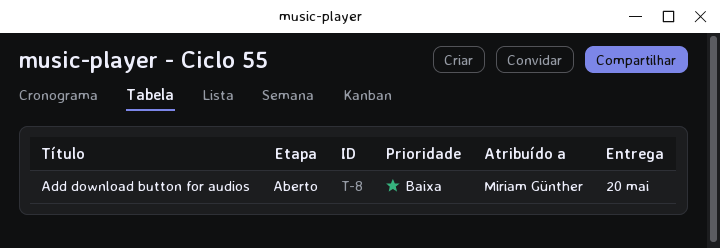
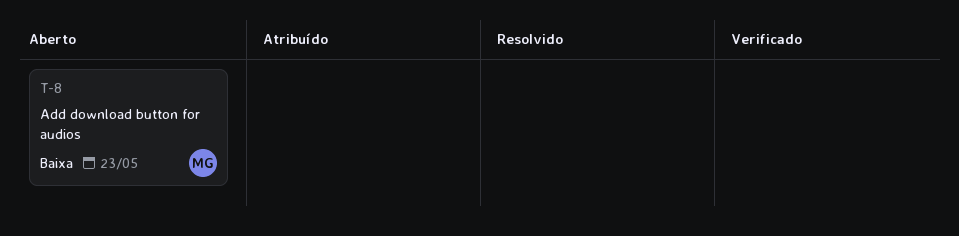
T-8, due: May 20 -> May 23

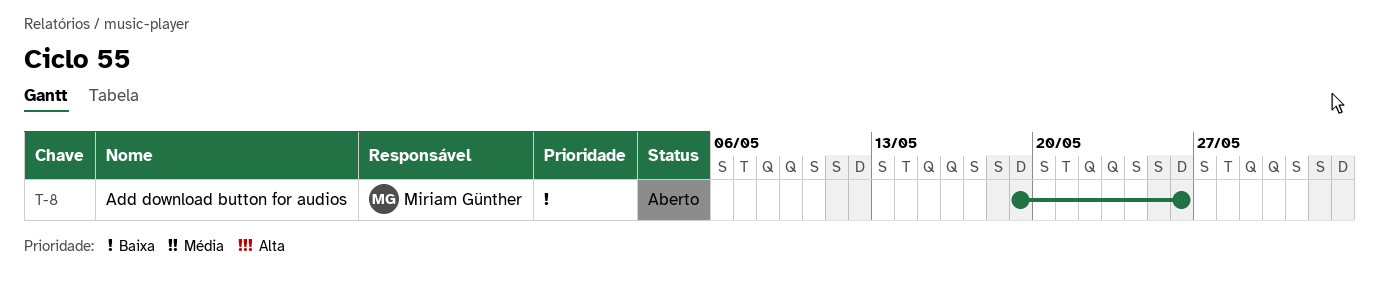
T-8, due: May 23 -> May 26

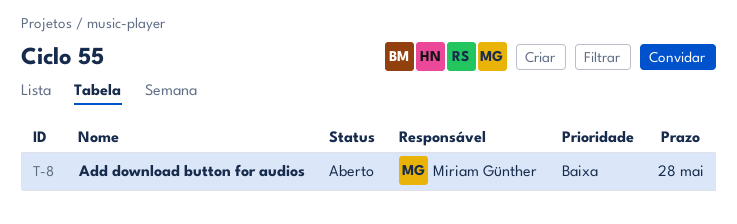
T-8, due: May 26 -> May 28

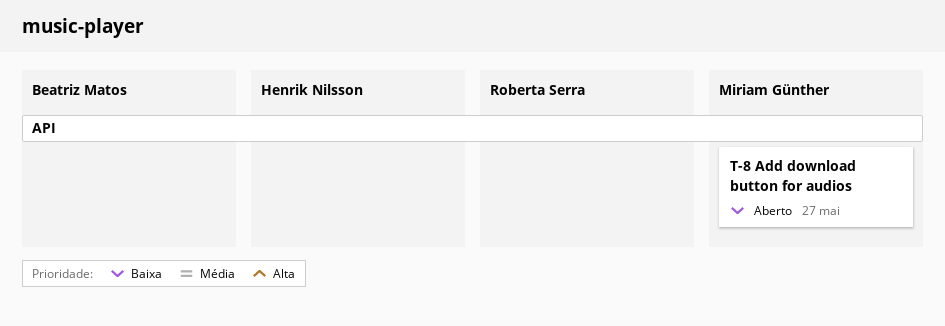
T-8, due: May 28 -> May 27

